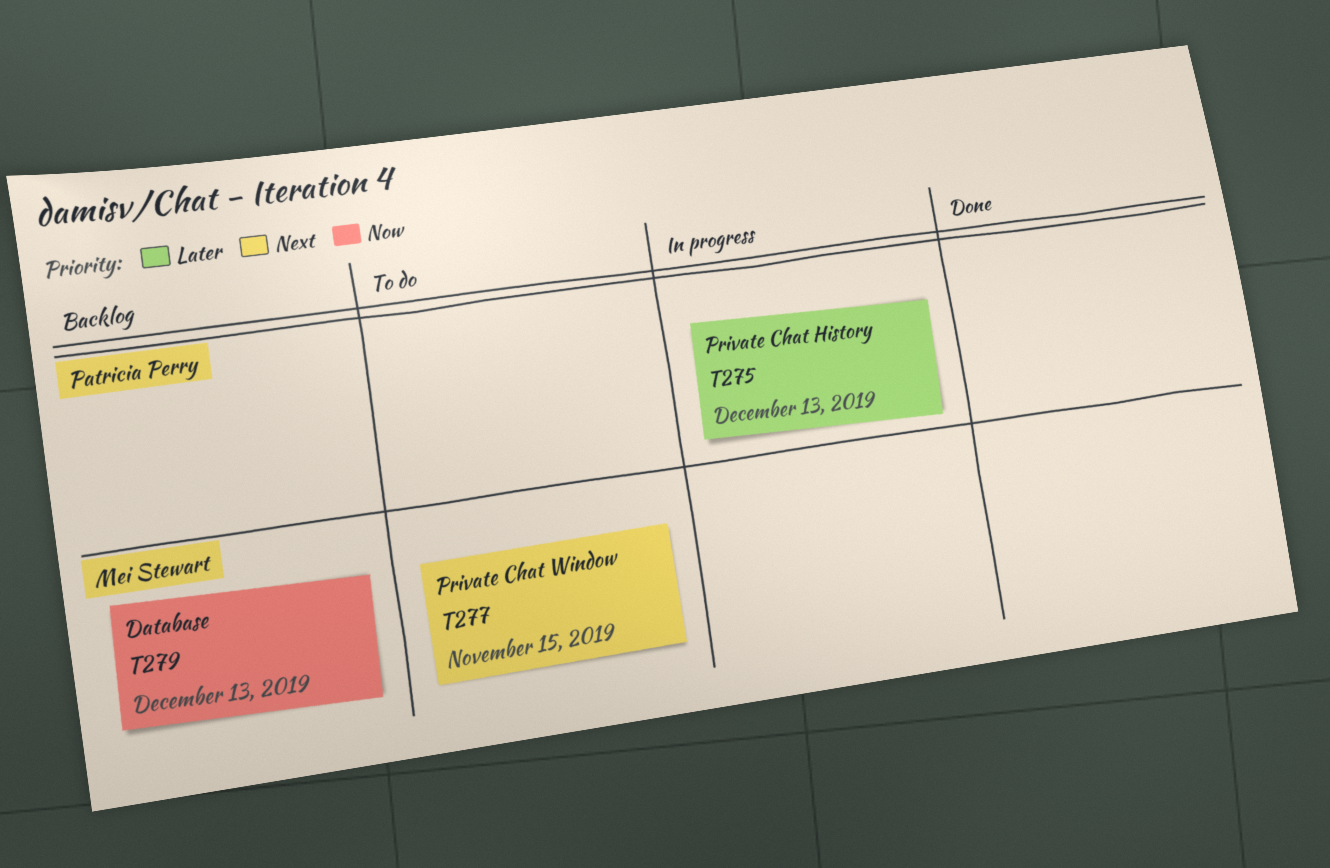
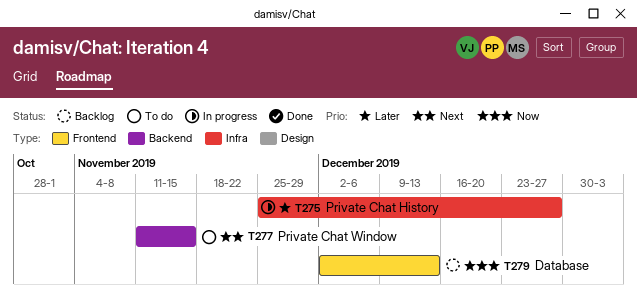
T275, due: Dec 13 -> Dec 27

